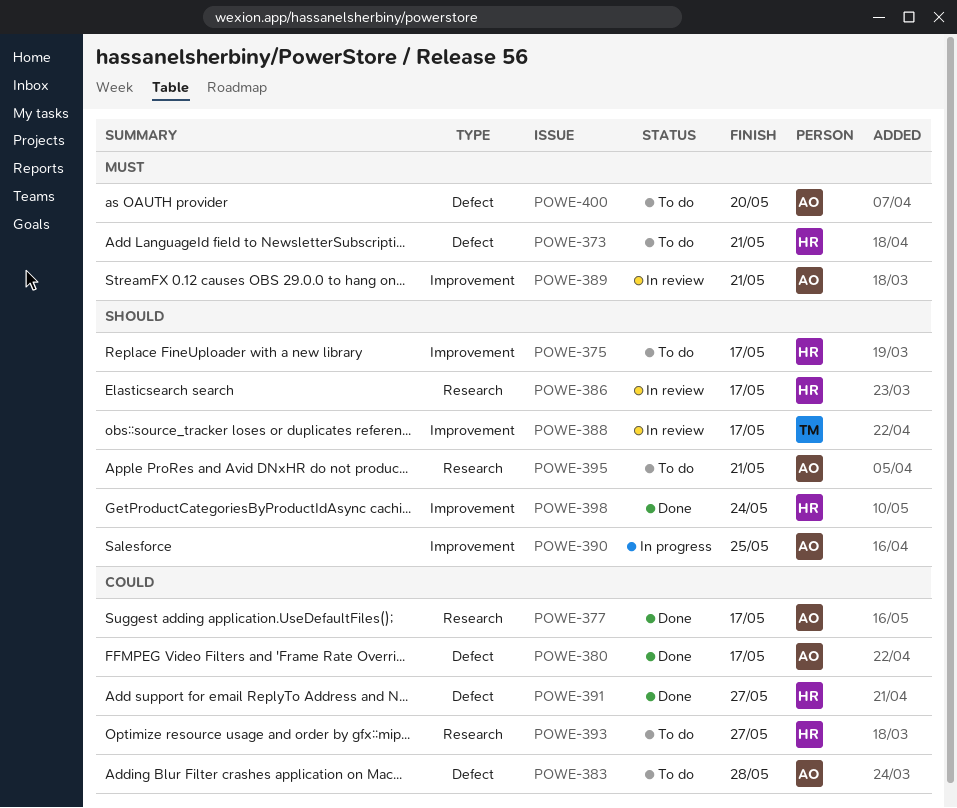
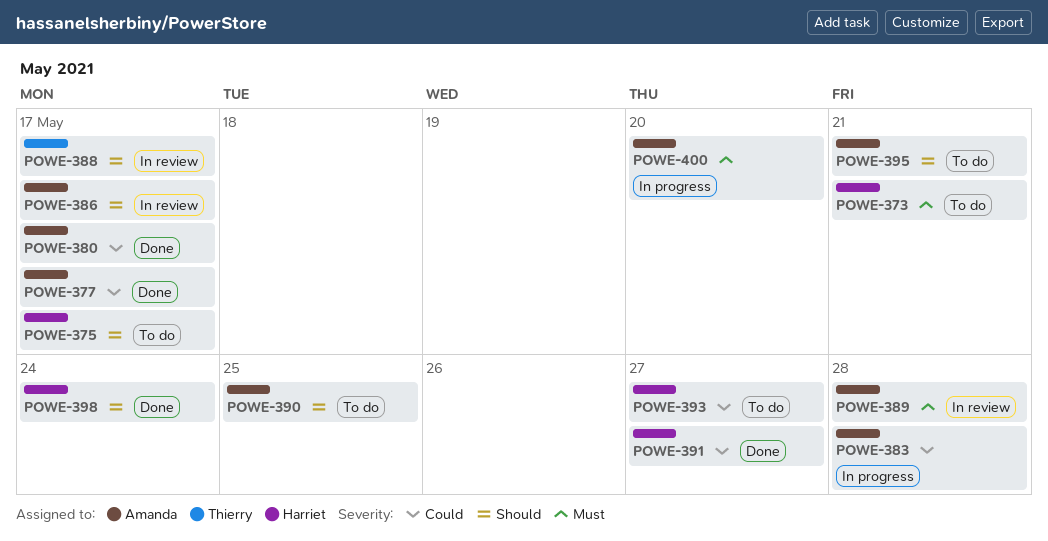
POWE-383, status: To do -> In progress
POWE-386, owner: Harriet -> Amanda
POWE-389, due: May 21 -> May 28
POWE-390, status: In progress -> To do
POWE-400, status: To do -> In progress

